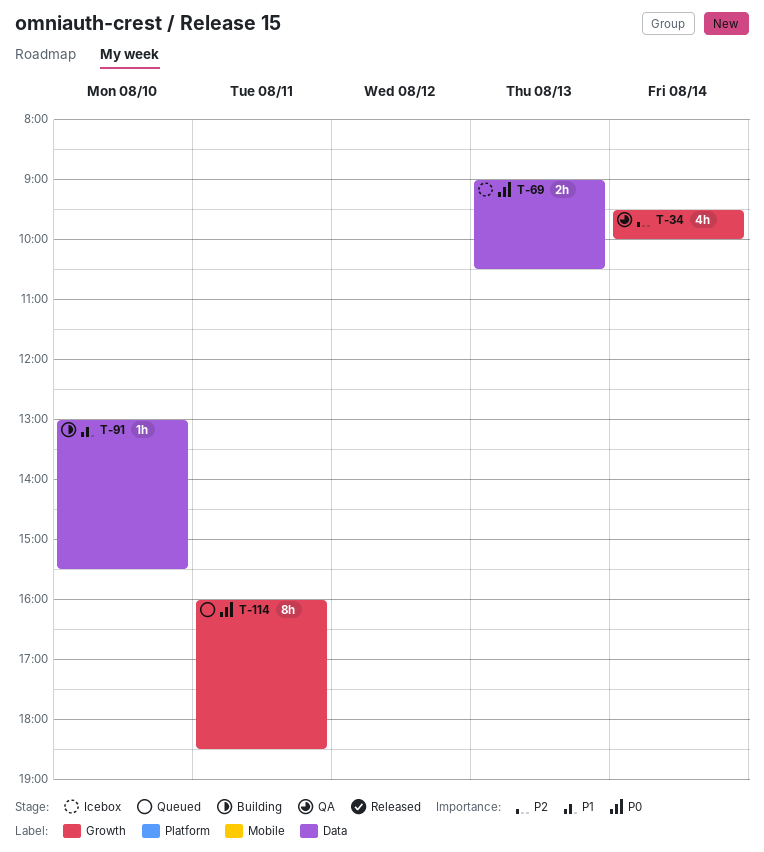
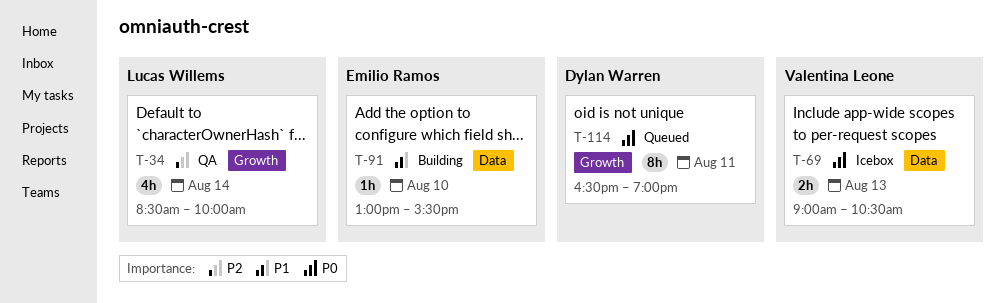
T-34, begins: 09:30 -> 08:30
T-114, begins: 16:00 -> 16:30
T-114, ends: 18:30 -> 19:00

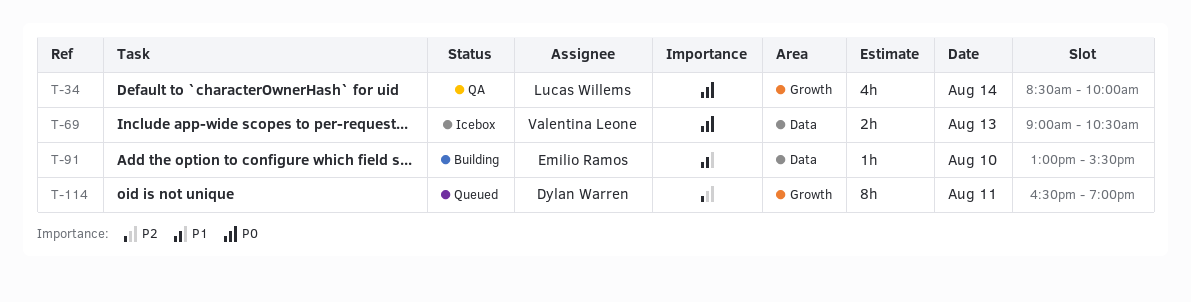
T-34, priority: P2 -> P0
T-114, priority: P0 -> P2

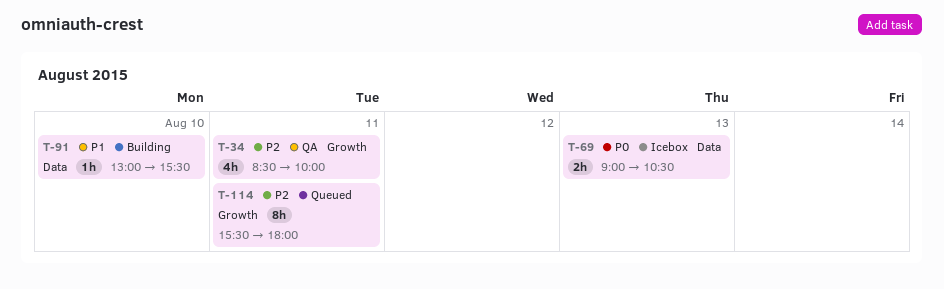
T-34, priority: P0 -> P2
T-34, day: Aug 14 -> Aug 11
T-114, begins: 16:30 -> 15:30
T-114, ends: 19:00 -> 18:00

